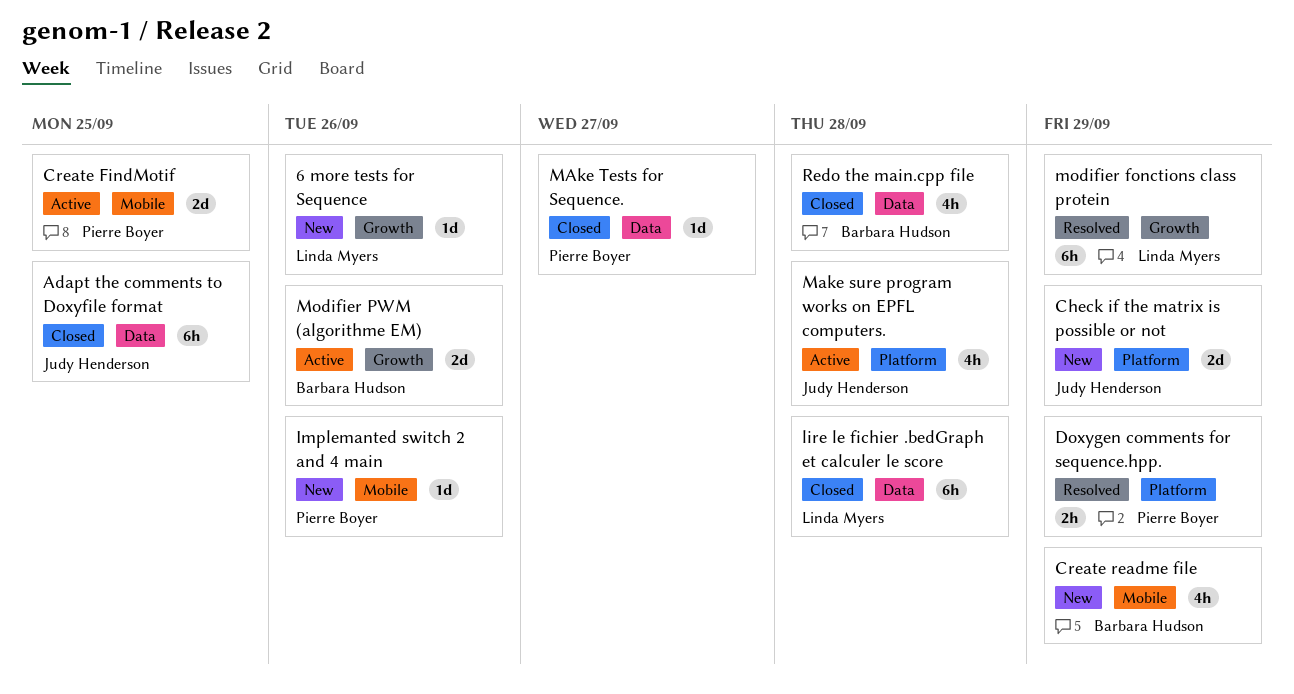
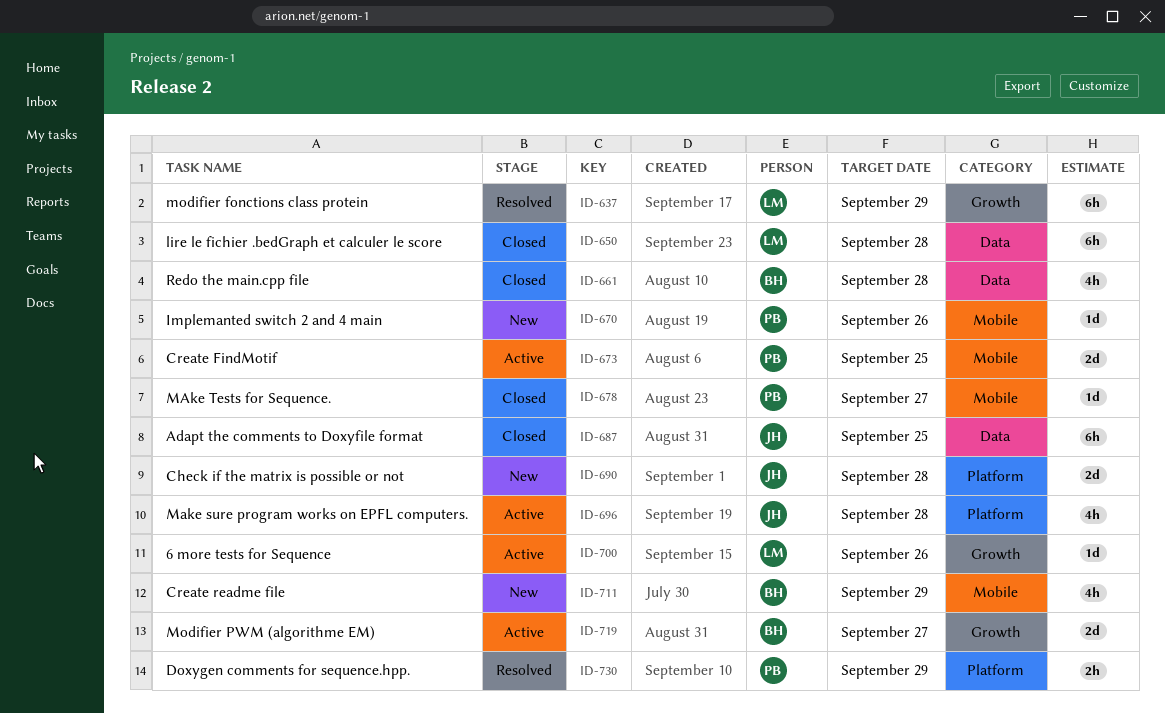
6 more tests for Sequence, status: New -> Active
Check if the matrix is possible or not, due: Sep 29 -> Sep 28
MAke Tests for Sequence., label: Data -> Mobile
Modifier PWM (algorithme EM), due: Sep 26 -> Sep 27

